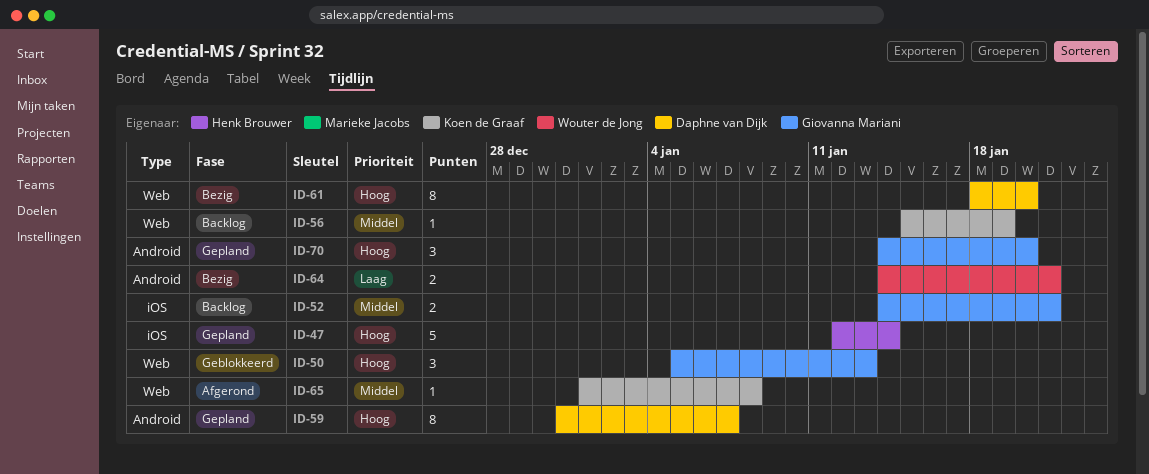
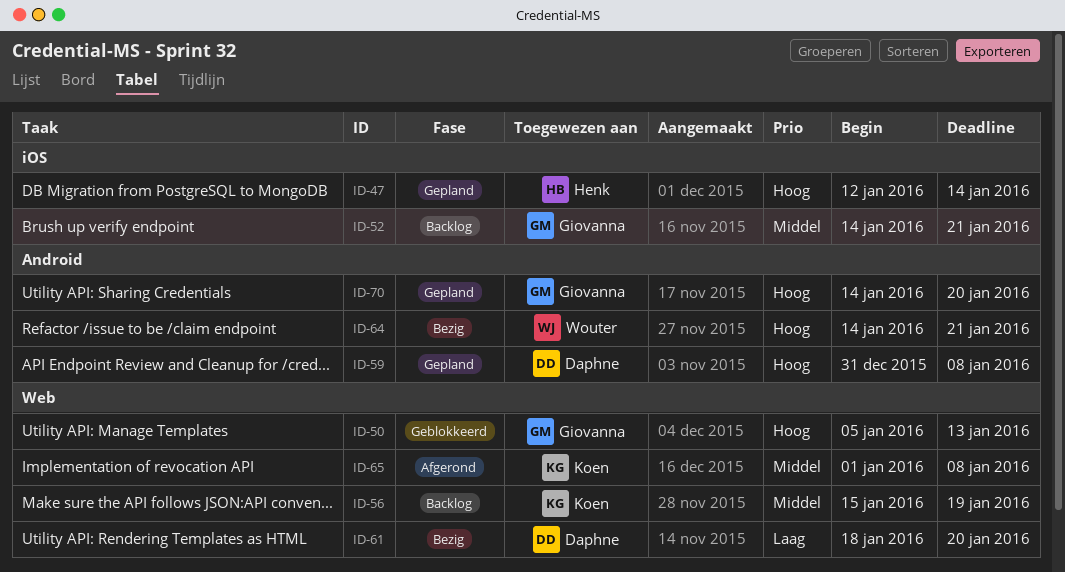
ID-59, due: Jan 7 -> Jan 8
ID-61, priority: Hoog -> Laag
ID-64, priority: Laag -> Hoog

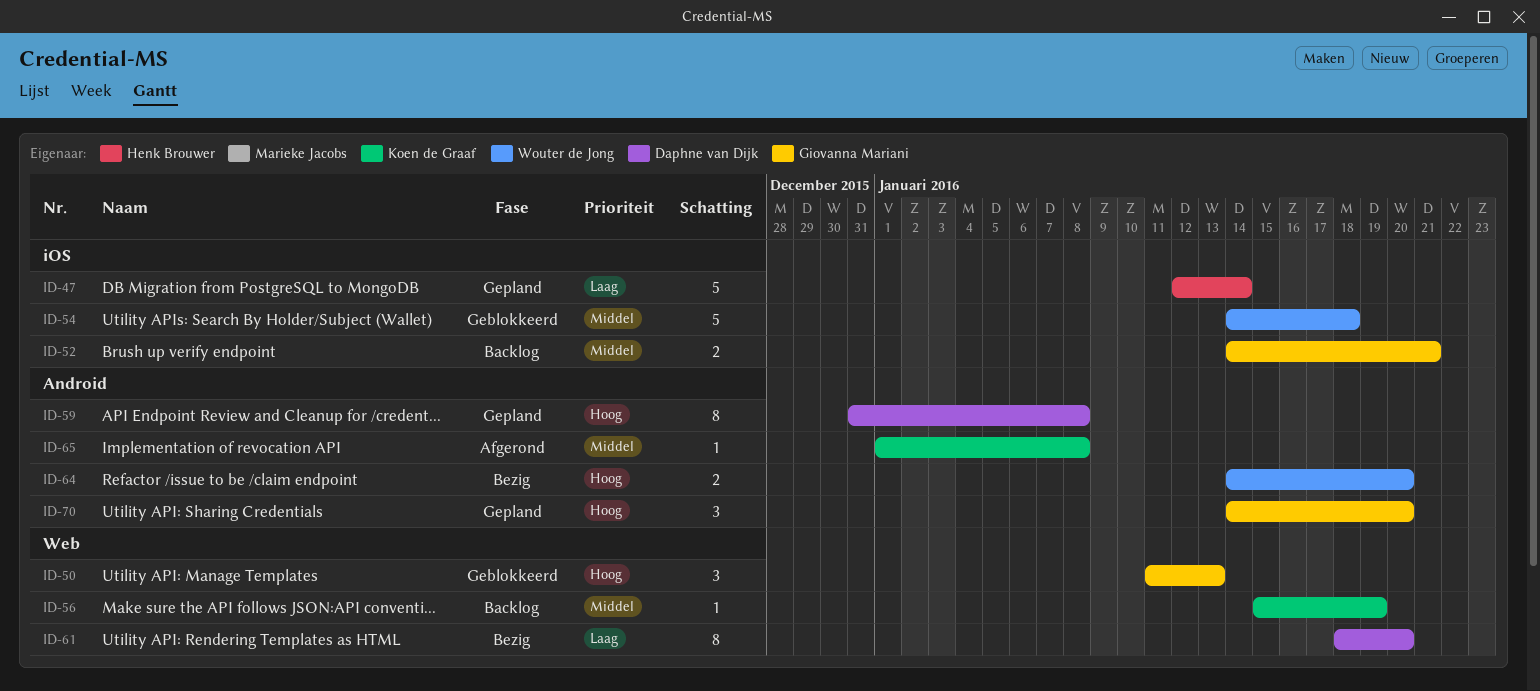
ID-47, priority: Hoog -> Laag
ID-50, start: Jan 5 -> Jan 11
ID-54: none -> present
ID-64, due: Jan 21 -> Jan 20
ID-65, label: Web -> Android

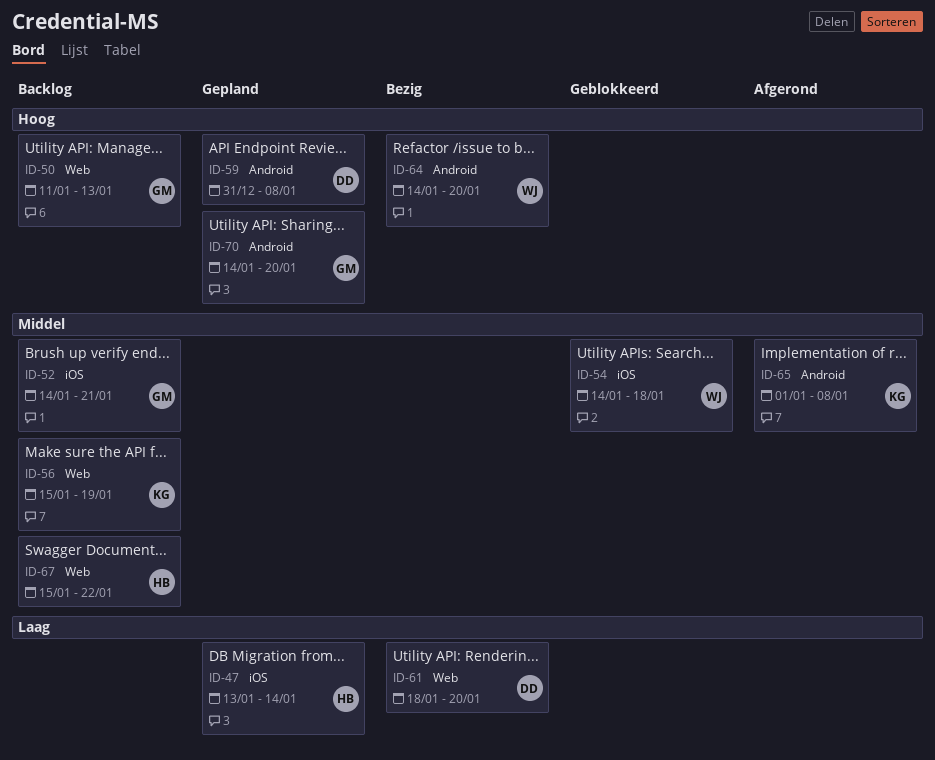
ID-47, start: Jan 12 -> Jan 13
ID-50, status: Geblokkeerd -> Backlog
ID-67: none -> present

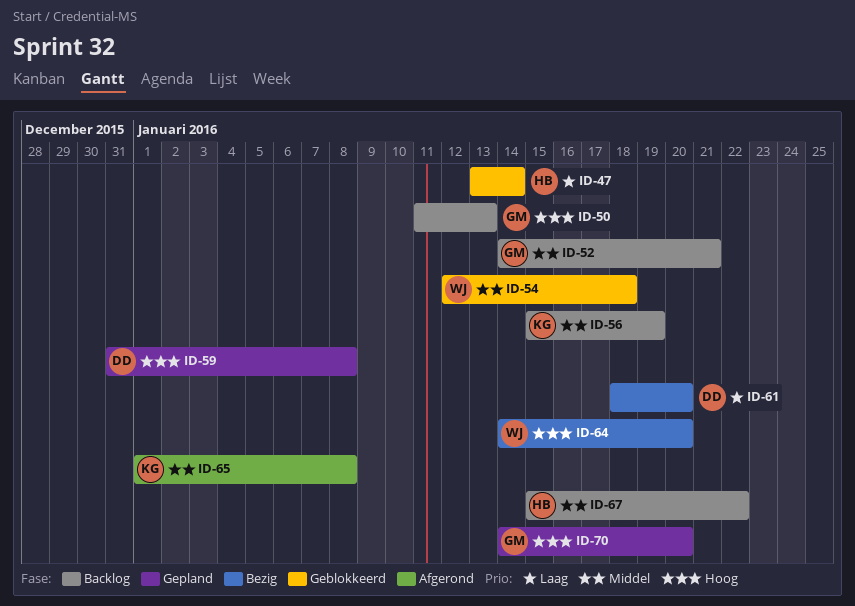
ID-47, status: Gepland -> Geblokkeerd
ID-54, start: Jan 14 -> Jan 12

